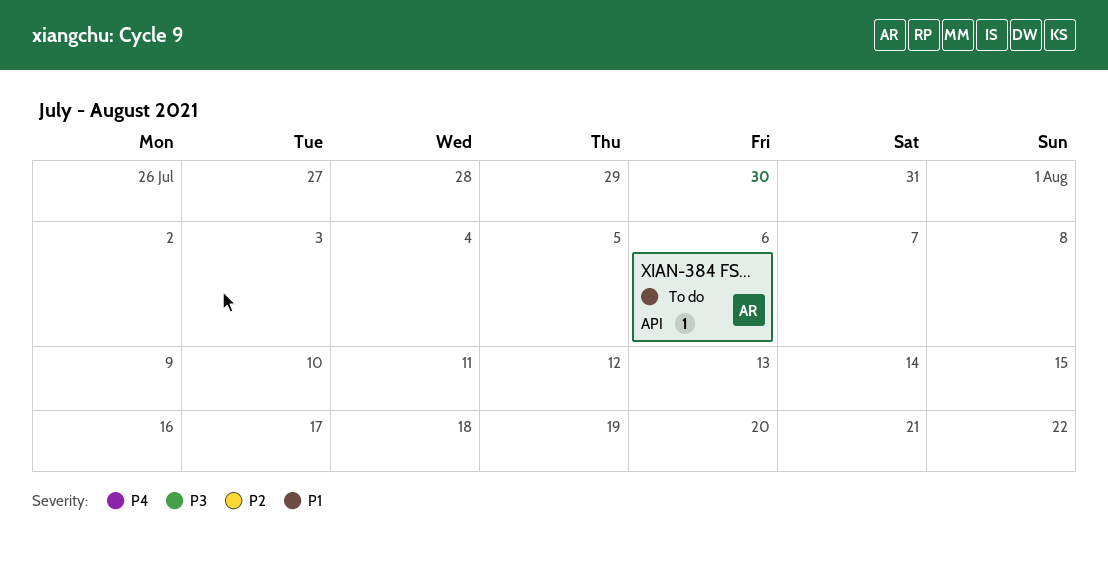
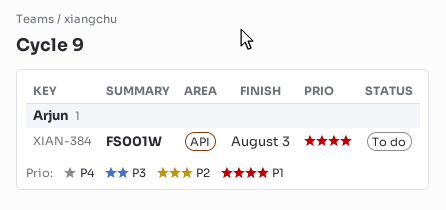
XIAN-384, due: Aug 6 -> Aug 3

